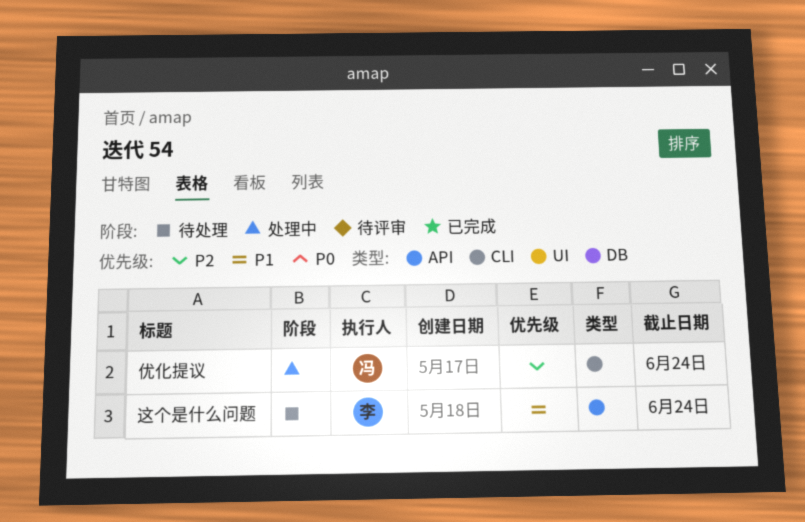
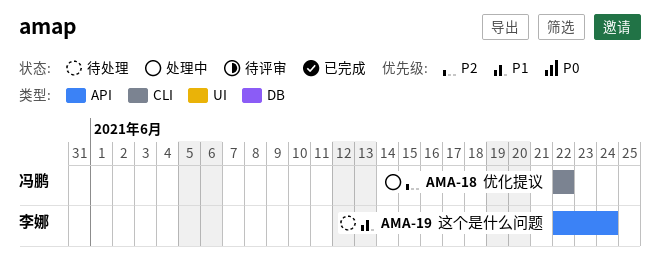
优化提议, due: Jun 24 -> Jun 22

